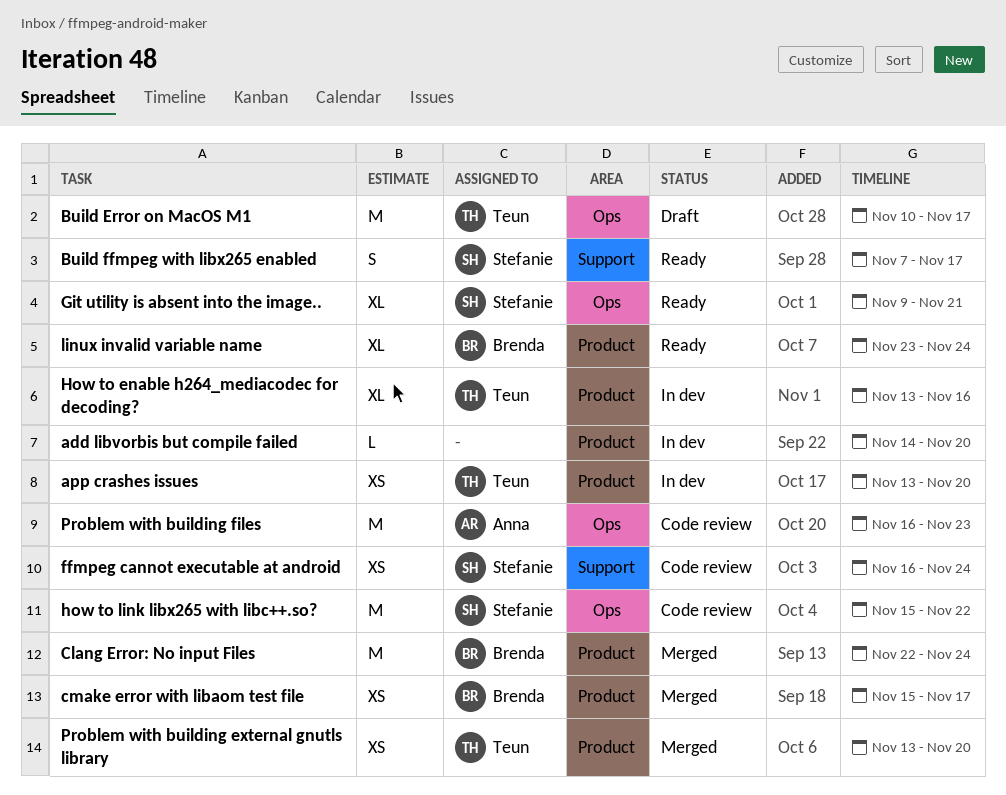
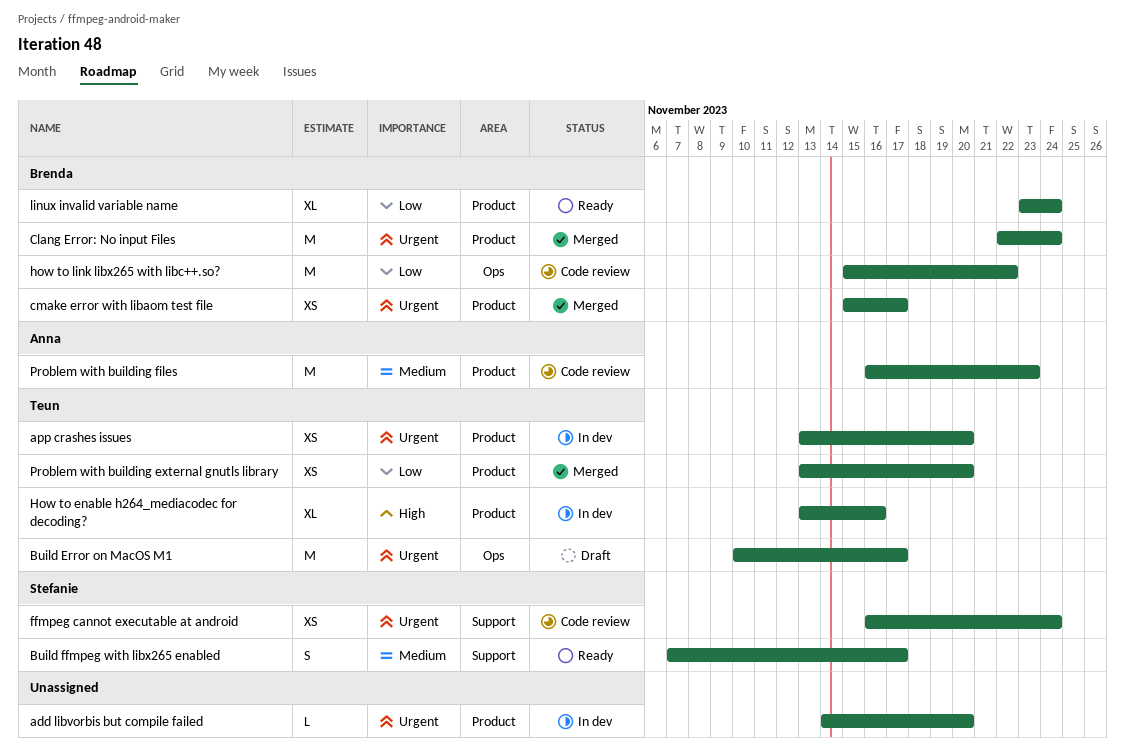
Git utility is absent into the image..: present -> none
how to link libx265 with libc++.so?, owner: Stefanie -> Brenda
Problem with building files, label: Ops -> Product

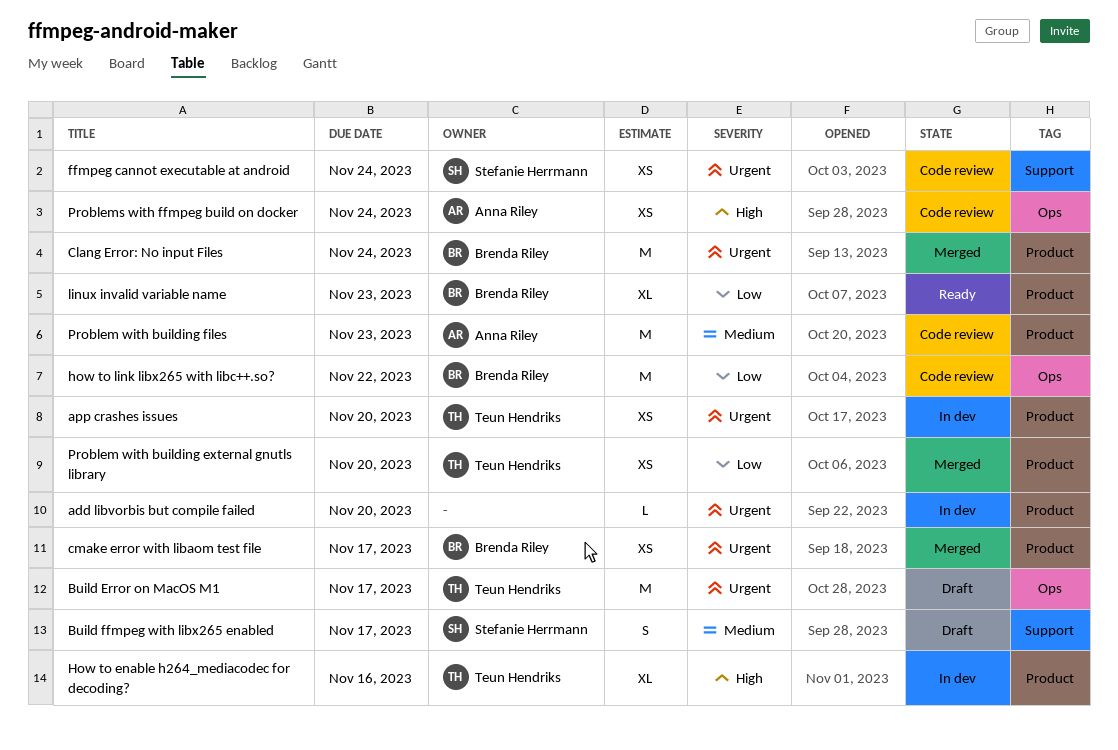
Build ffmpeg with libx265 enabled, status: Ready -> Draft
linux invalid variable name, due: Nov 24 -> Nov 23
Problems with ffmpeg build on docker: none -> present

